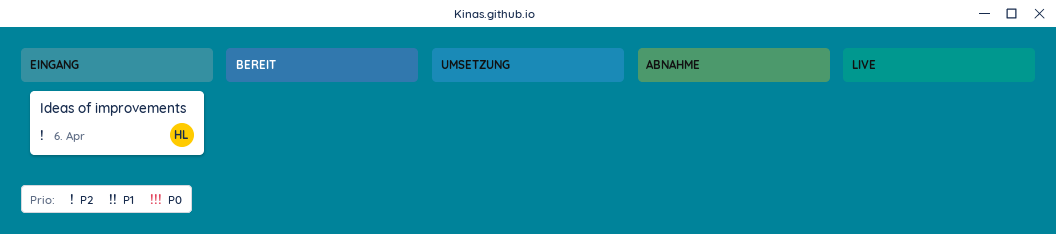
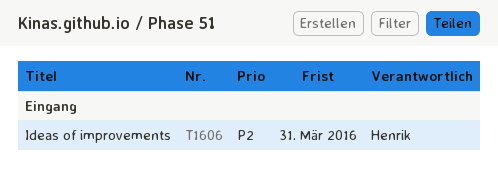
Ideas of improvements, due: Apr 6 -> Mar 31

